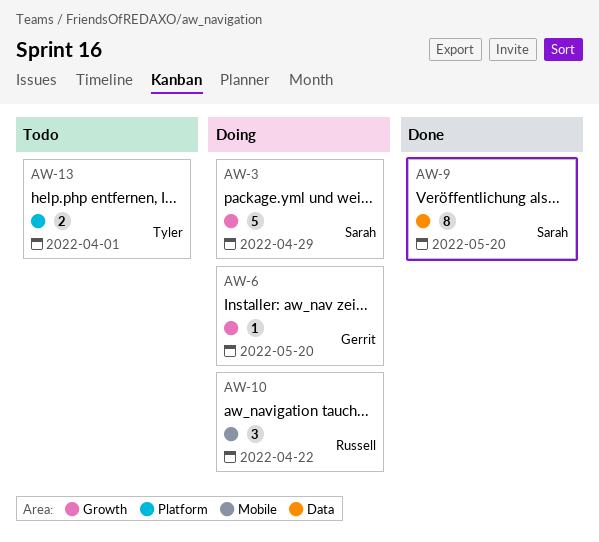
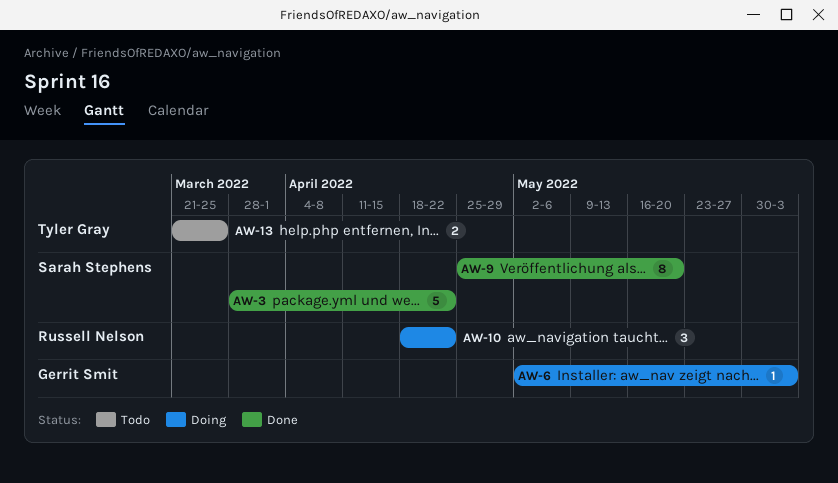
AW-3, status: Doing -> Done
AW-3, due: Apr 29 -> Apr 22
AW-6, due: May 20 -> Jun 3
AW-13, due: Apr 1 -> Mar 25

